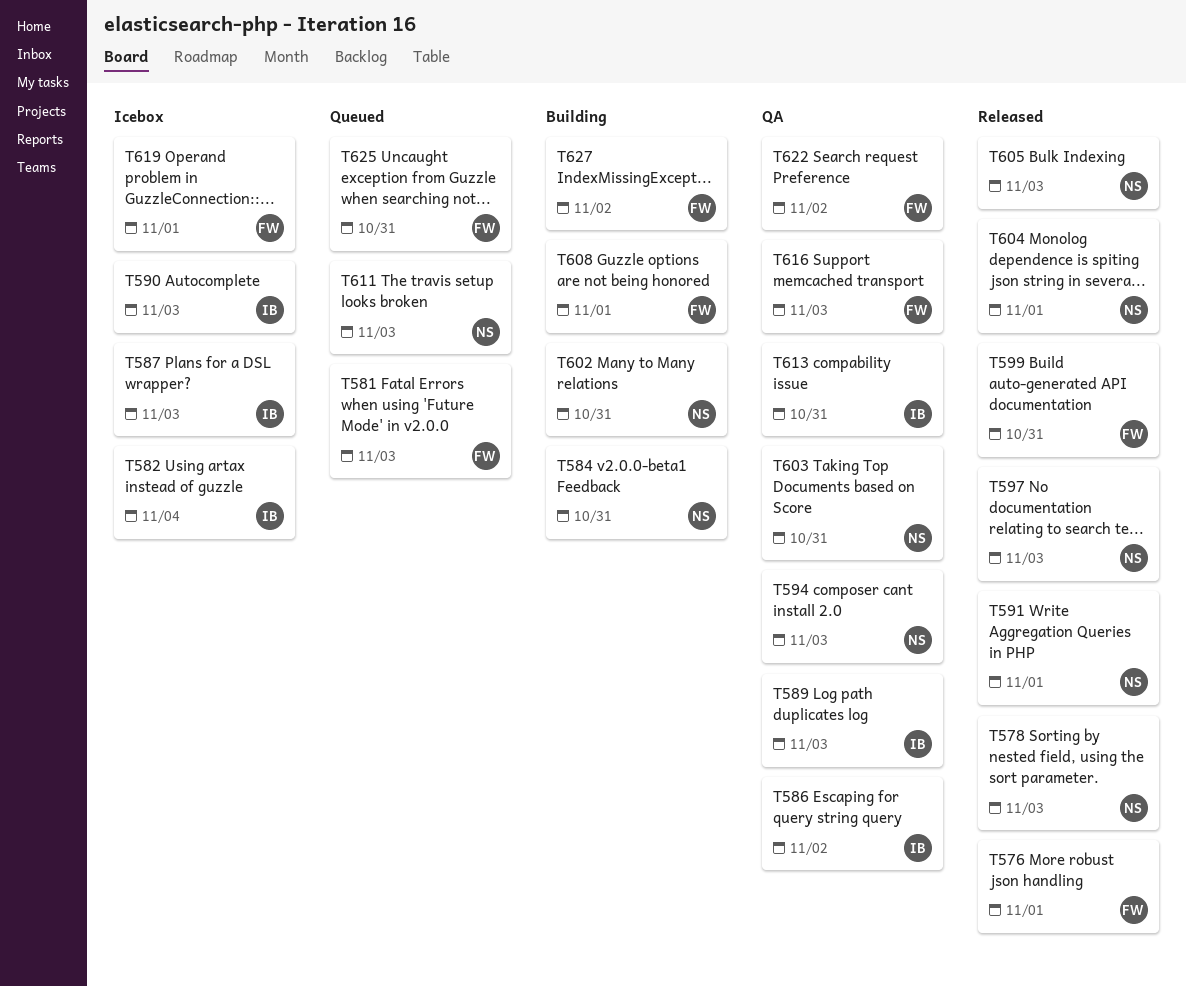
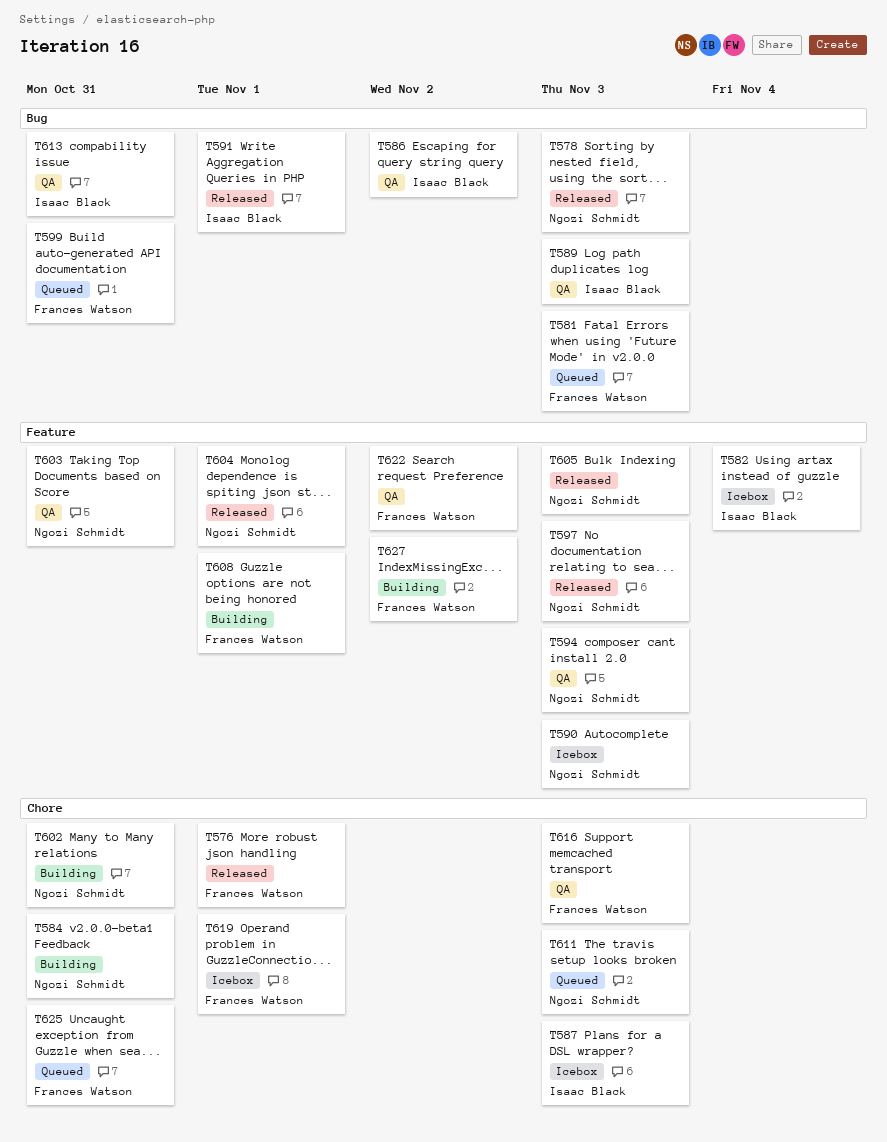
T590, owner: Isaac Black -> Ngozi Schmidt
T591, owner: Ngozi Schmidt -> Isaac Black
T599, status: Released -> Queued

